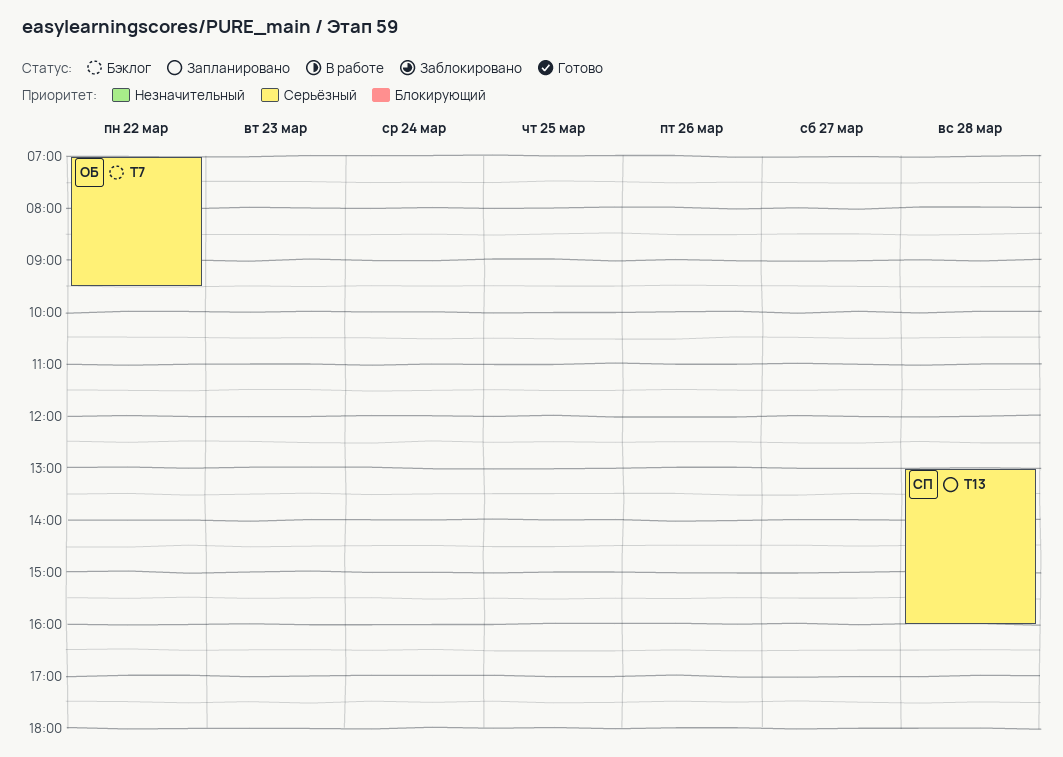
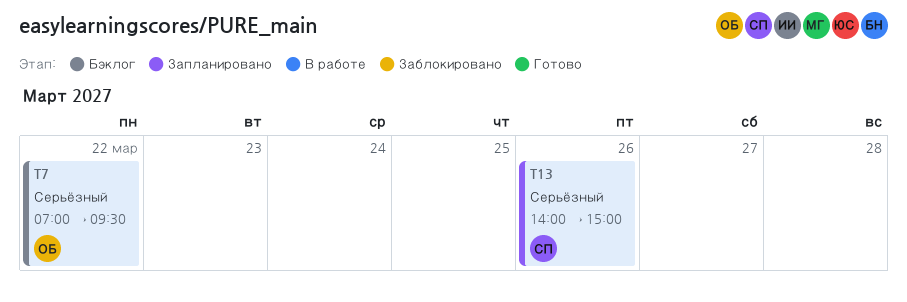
T13, day: Mar 28 -> Mar 26
T13, begins: 13:00 -> 14:00
T13, ends: 16:00 -> 15:00

